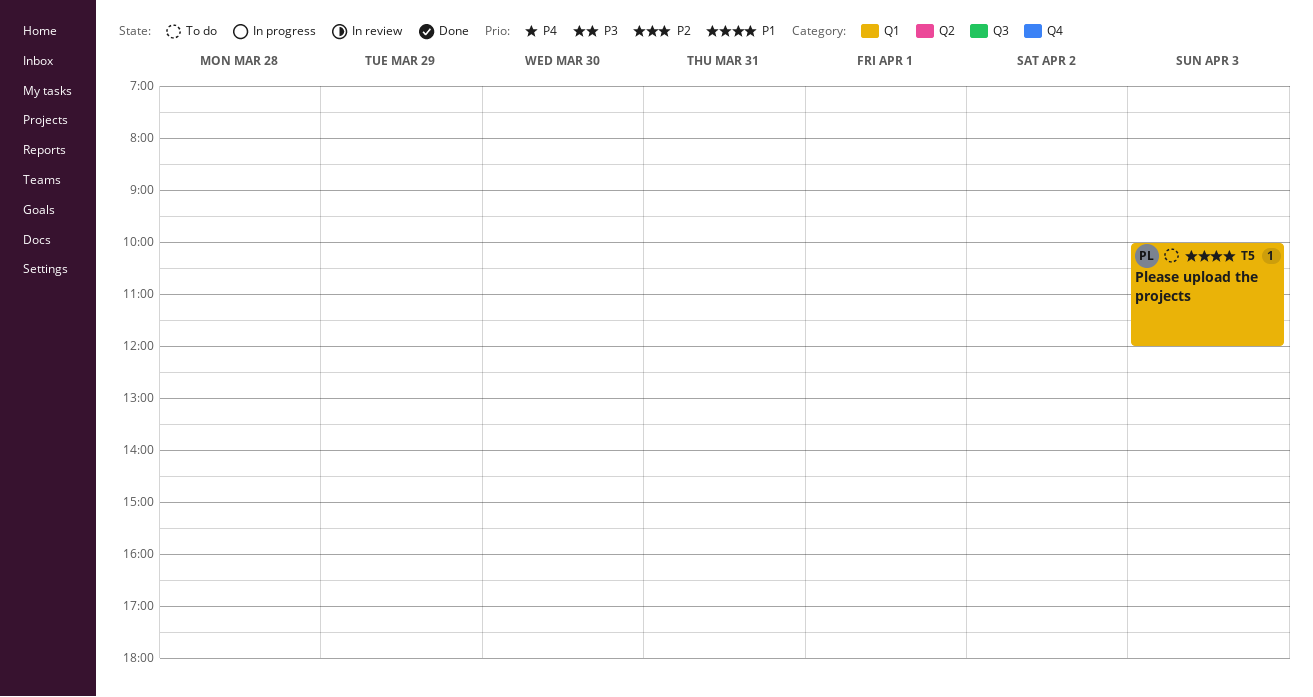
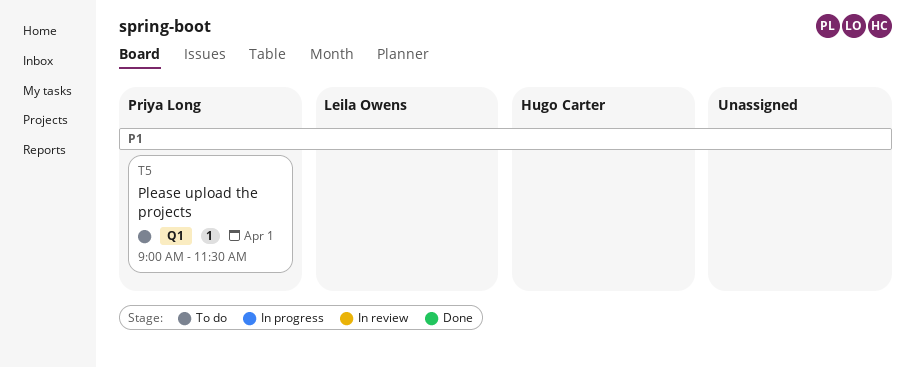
T5, day: Apr 3 -> Apr 1
T5, begins: 10:00 -> 09:00
T5, ends: 12:00 -> 11:30

